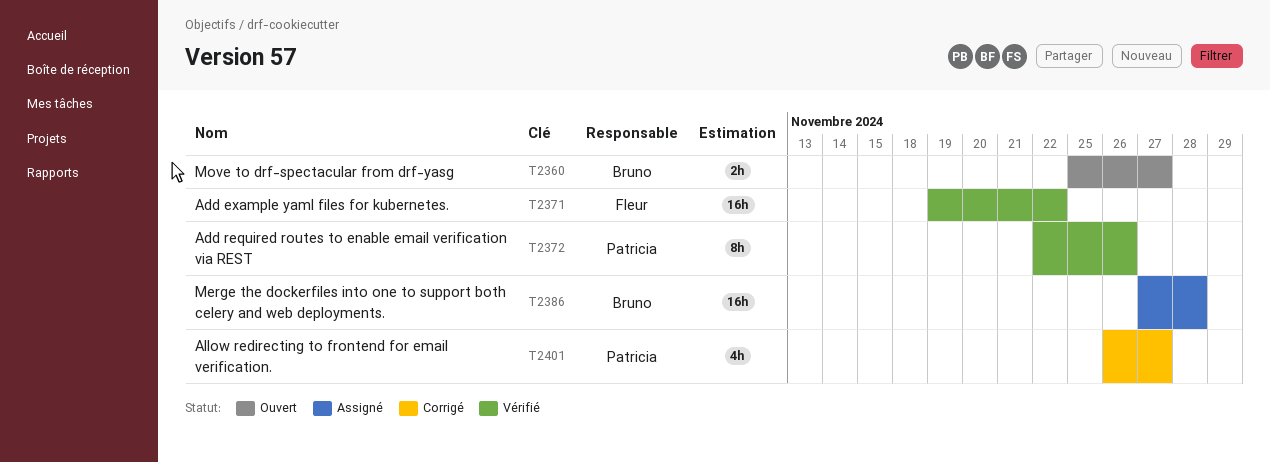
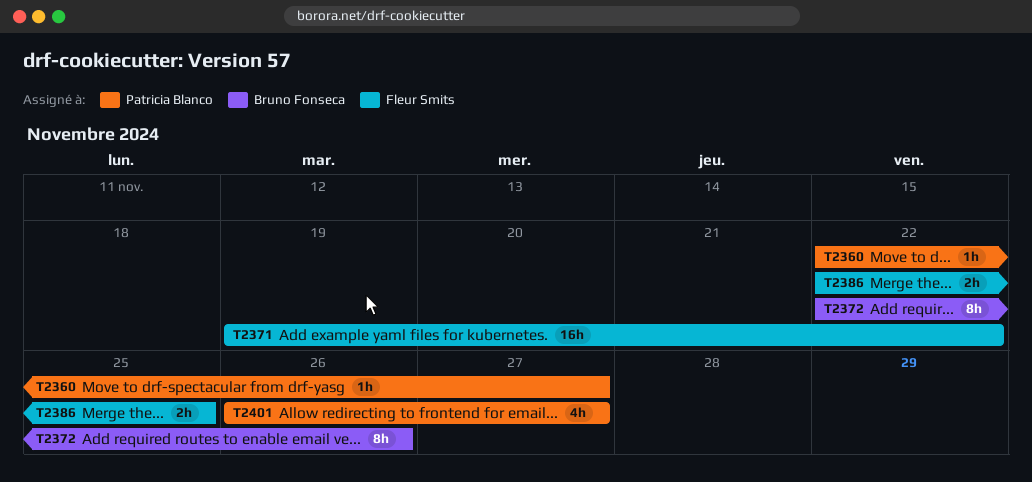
T2360, owner: Bruno Fonseca -> Patricia Blanco
T2360, estimate: 2h -> 1h
T2360, start: Nov 25 -> Nov 22
T2372, owner: Patricia Blanco -> Bruno Fonseca
T2386, owner: Bruno Fonseca -> Fleur Smits
T2386, estimate: 16h -> 2h
T2386, start: Nov 27 -> Nov 22
T2386, due: Nov 28 -> Nov 25

